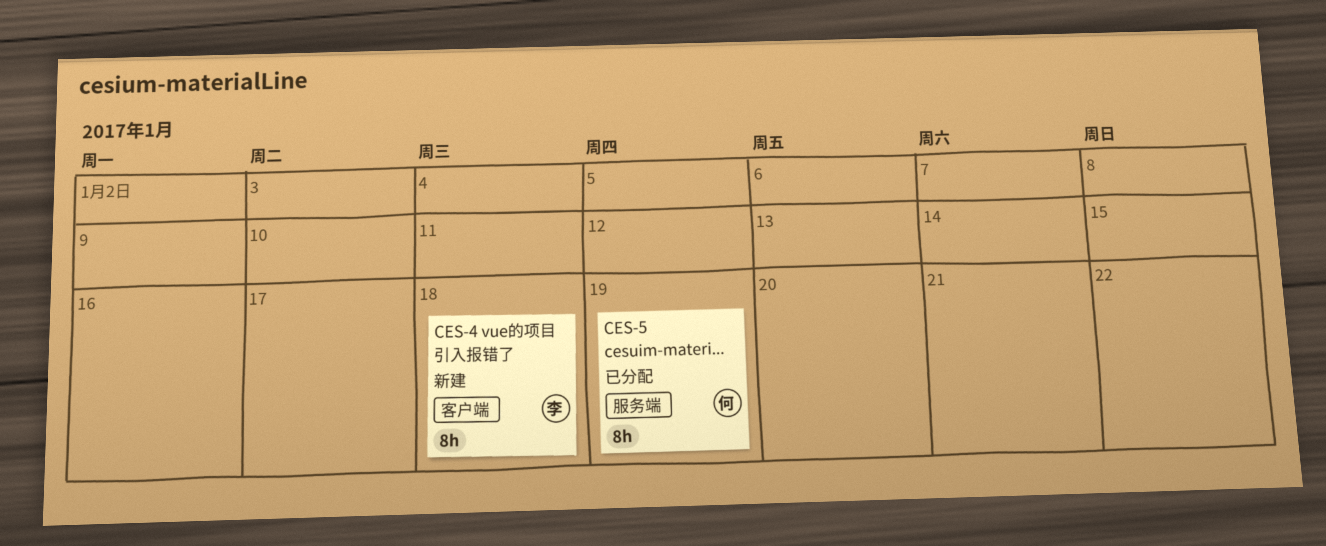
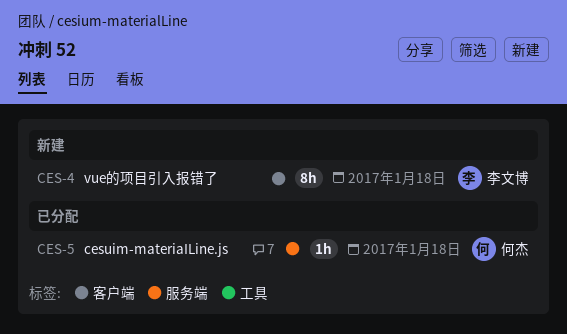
CES-5, estimate: 8h -> 1h
CES-5, due: Jan 19 -> Jan 18

